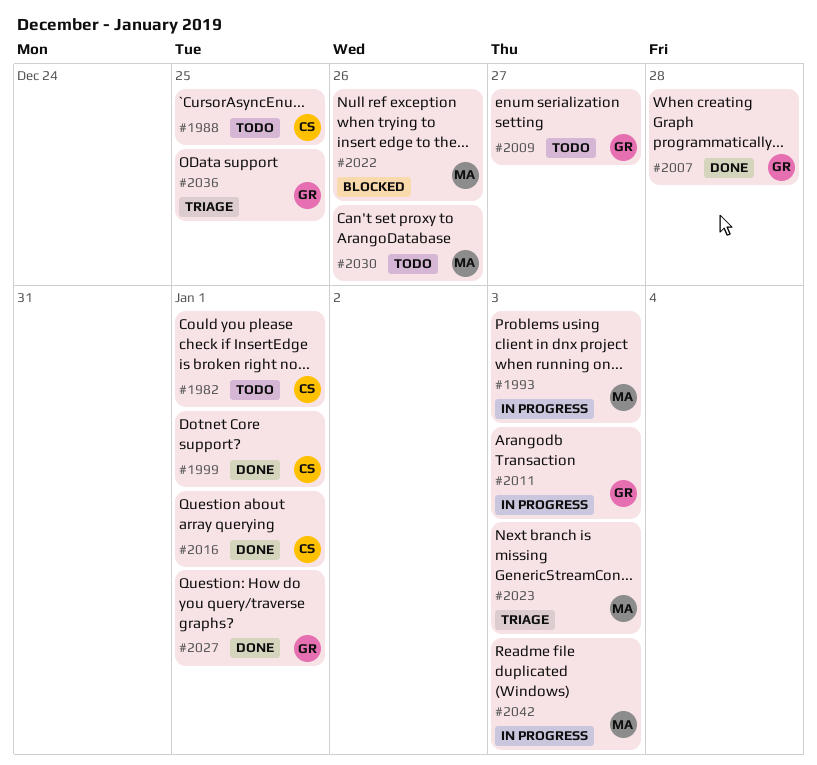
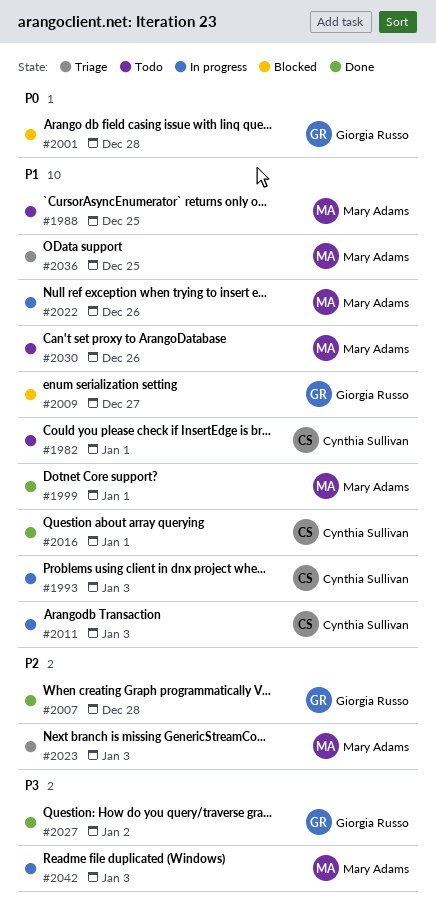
#1988, owner: Cynthia Sullivan -> Mary Adams
#1993, owner: Mary Adams -> Cynthia Sullivan
#1999, owner: Cynthia Sullivan -> Mary Adams
#2001: none -> present
#2009, status: Todo -> Blocked
#2011, owner: Giorgia Russo -> Cynthia Sullivan
#2022, status: Blocked -> In progress
#2027, due: Jan 1 -> Jan 2
#2036, owner: Giorgia Russo -> Mary Adams

